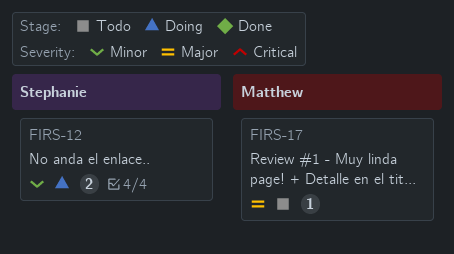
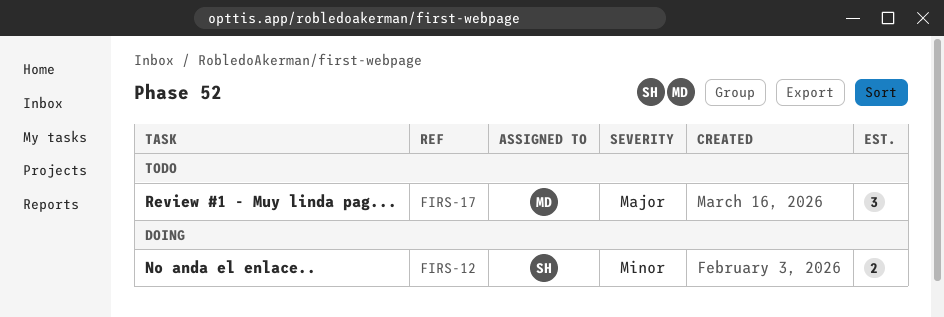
FIRS-17, estimate: 1 -> 3

